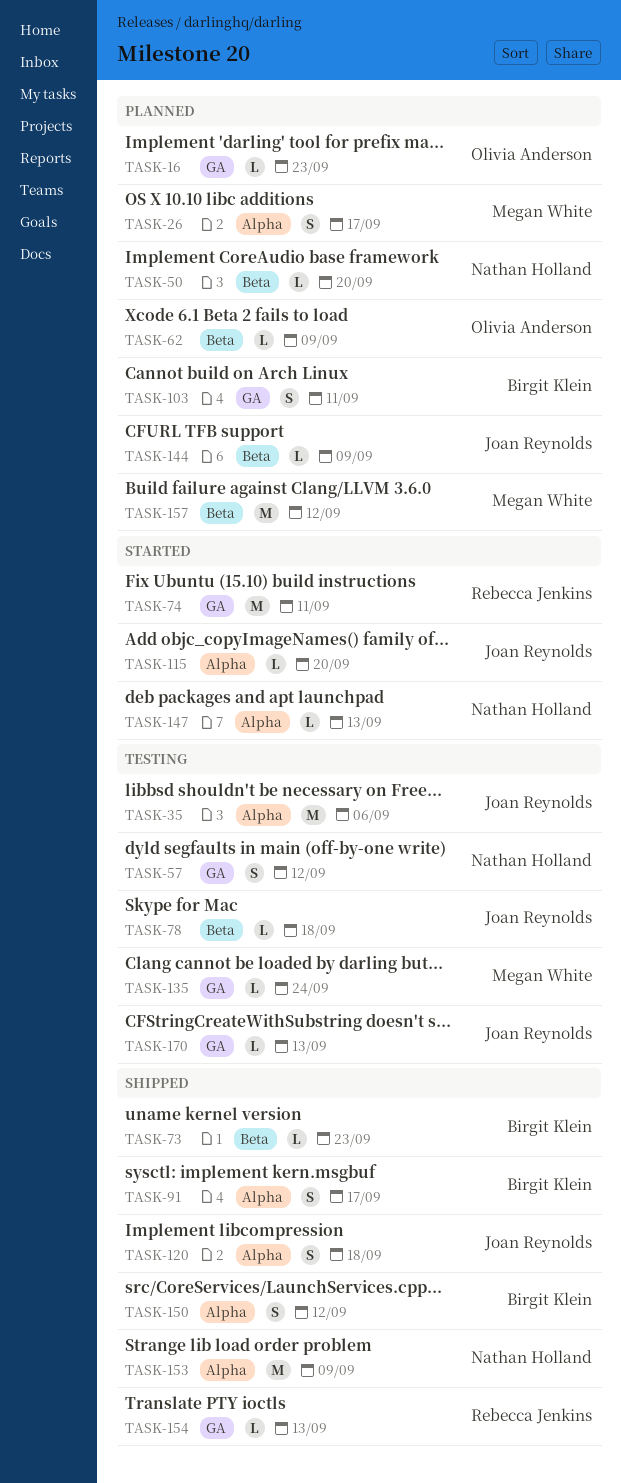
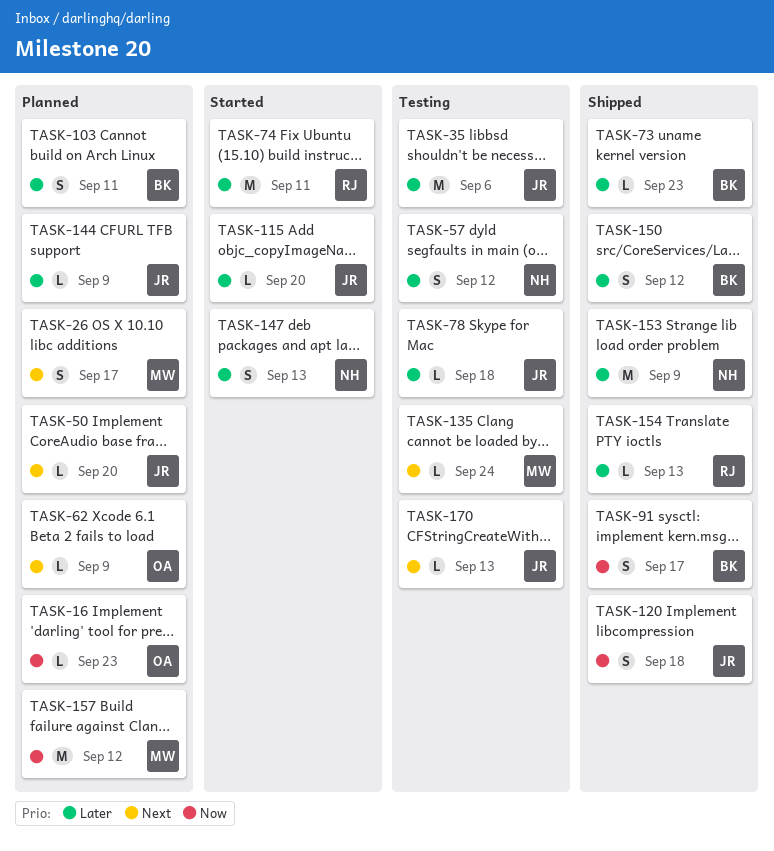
TASK-50, owner: Nathan Holland -> Joan Reynolds
TASK-147, estimate: L -> S

